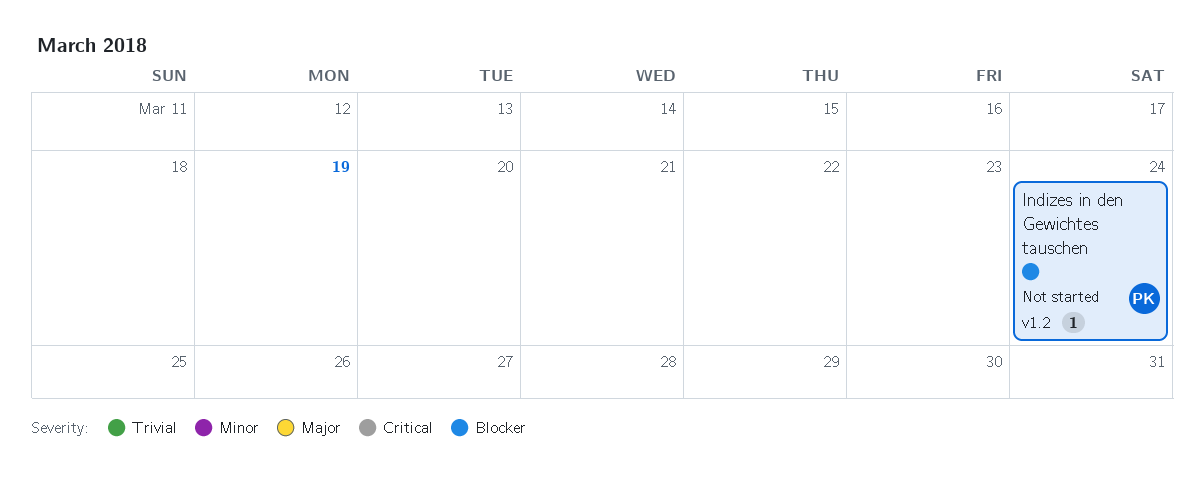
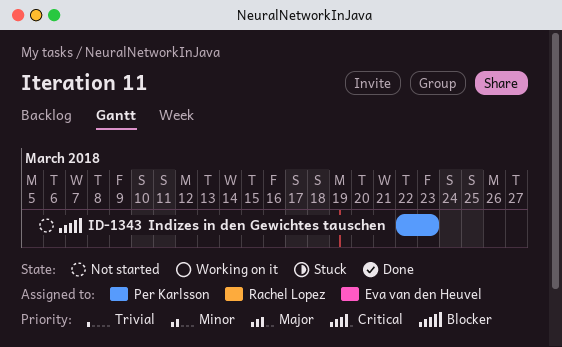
Indizes in den Gewichtes tauschen, due: Mar 24 -> Mar 23

